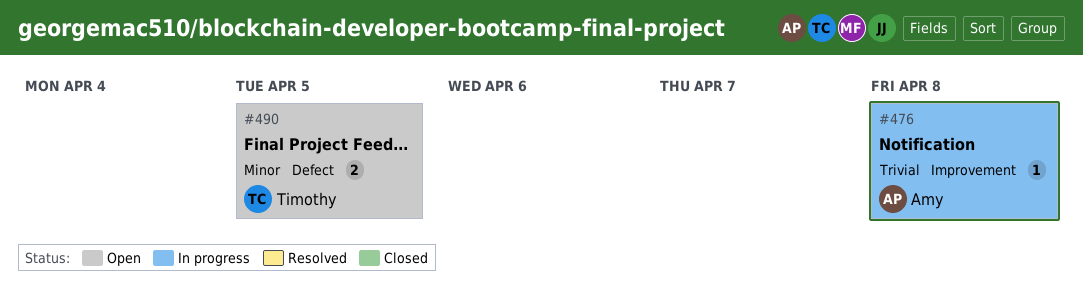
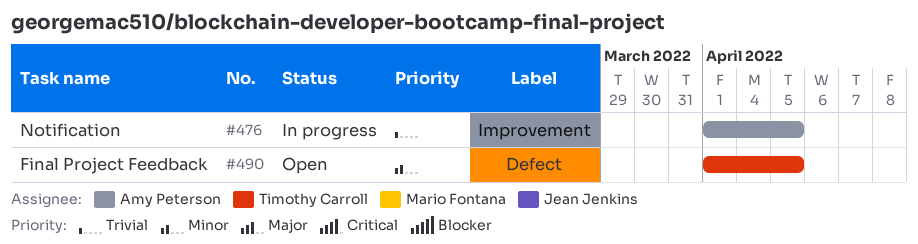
#476, due: Apr 8 -> Apr 5

